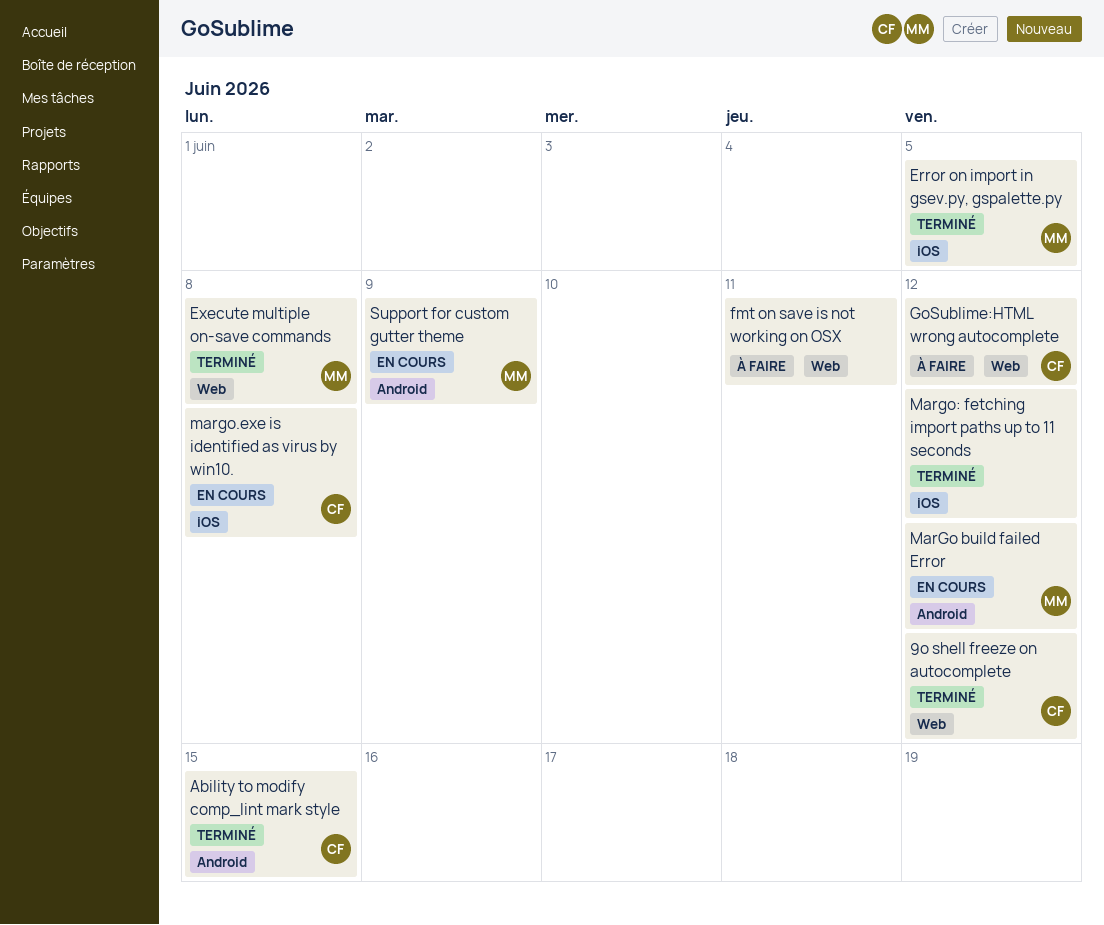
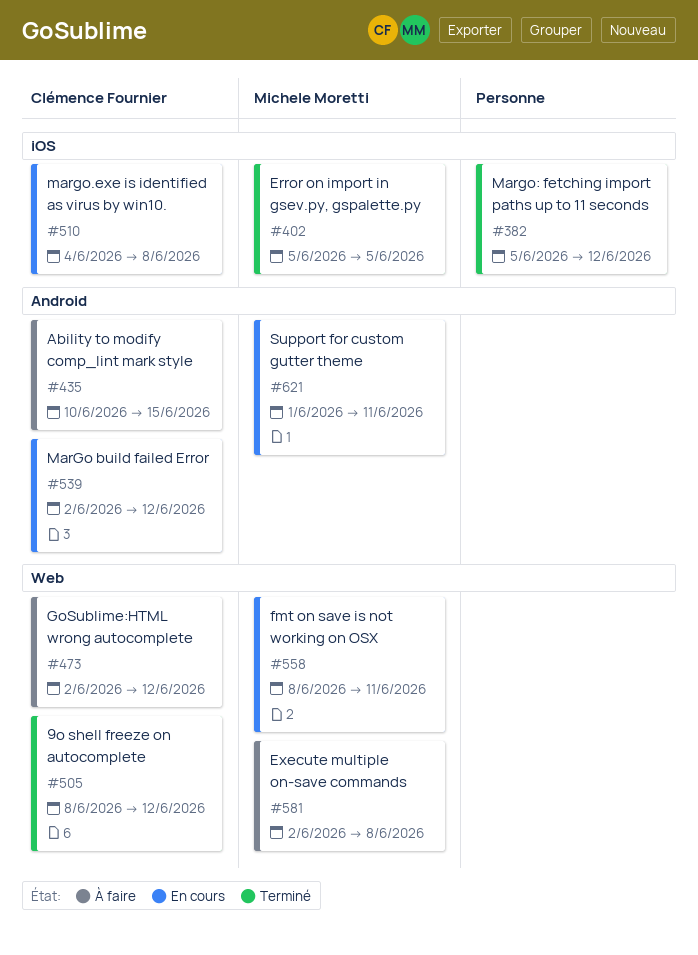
Ability to modify comp_lint mark style, status: Terminé -> À faire
Execute multiple on-save commands, status: Terminé -> À faire
fmt on save is not working on OSX, status: À faire -> En cours
fmt on save is not working on OSX, owner: none -> Michele Moretti
MarGo build failed Error, owner: Michele Moretti -> Clémence Fournier
Support for custom gutter theme, due: Jun 9 -> Jun 11

